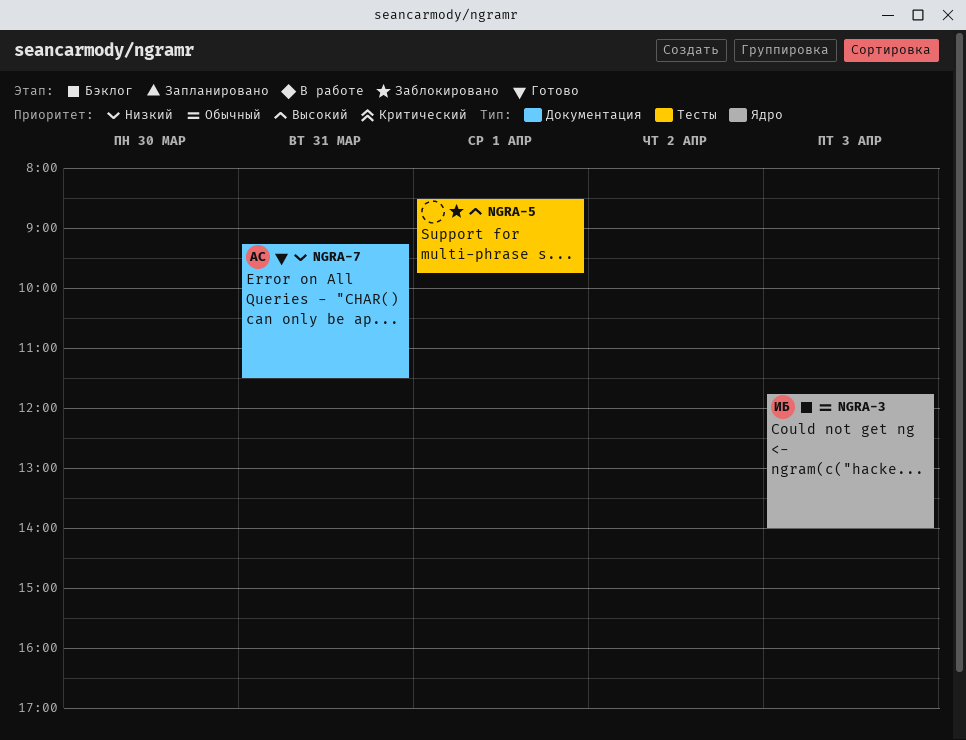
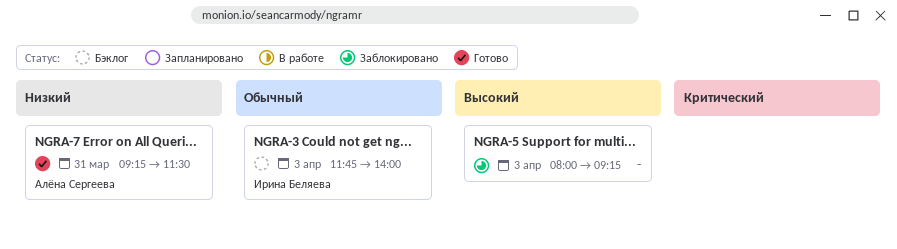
NGRA-5, day: Apr 1 -> Apr 3
NGRA-5, begins: 08:30 -> 08:00
NGRA-5, ends: 09:45 -> 09:15

